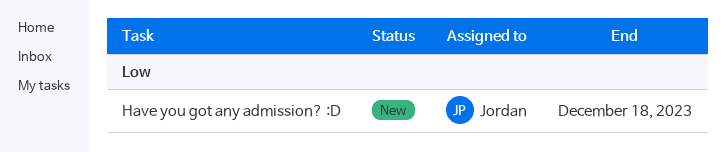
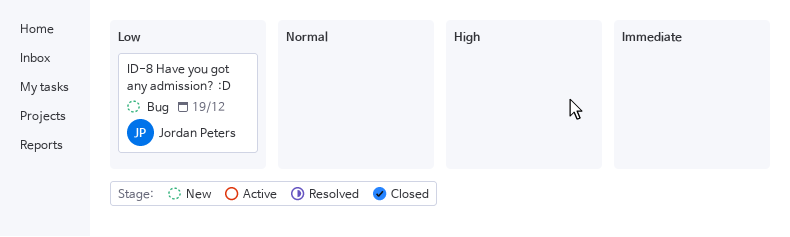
Have you got any admission? :D, due: Dec 18 -> Dec 19

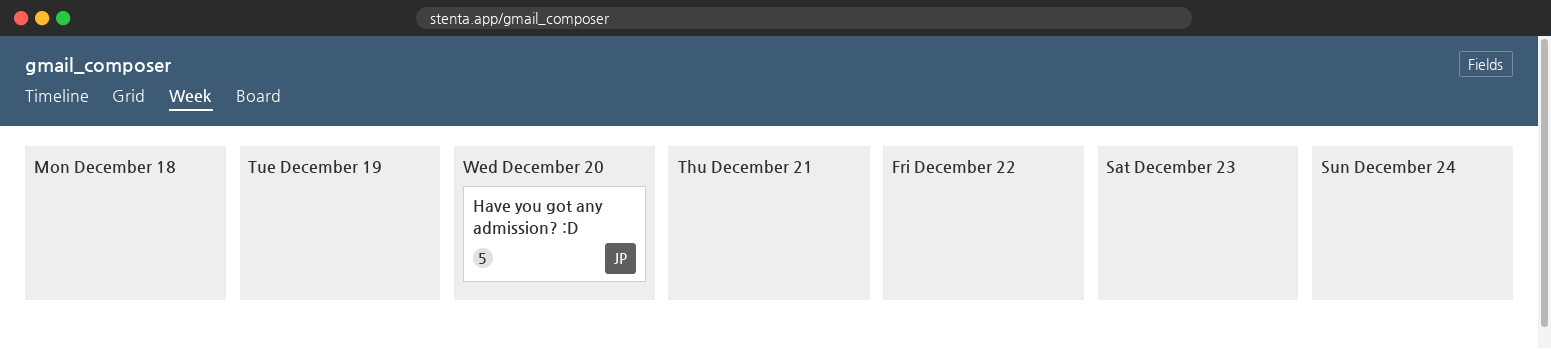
Have you got any admission? :D, due: Dec 19 -> Dec 20

